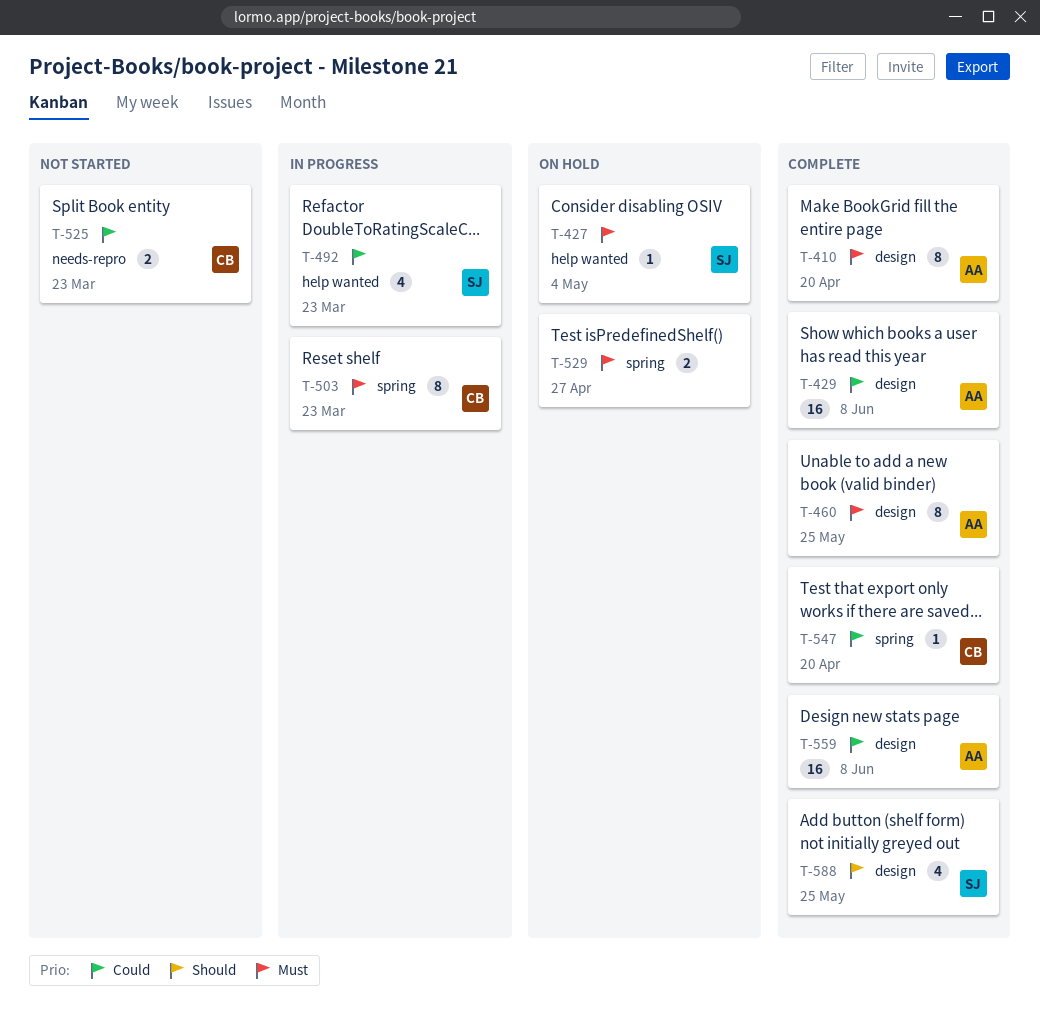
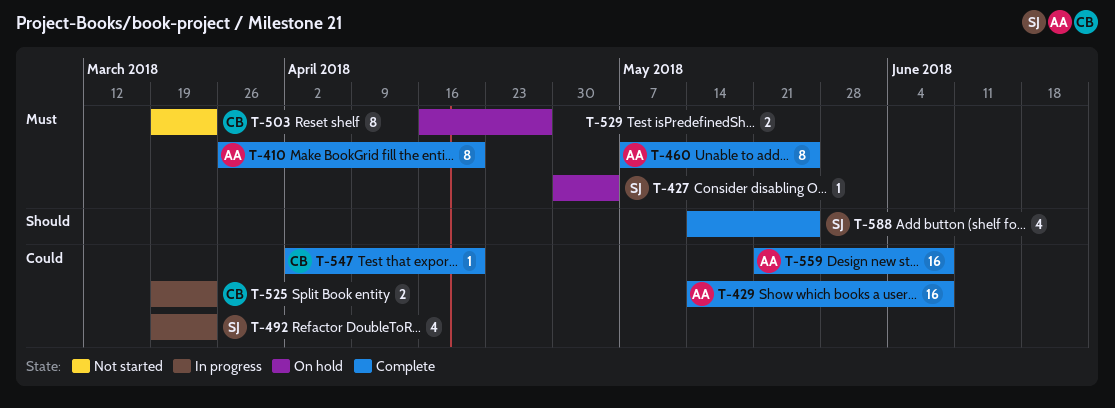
T-503, status: In progress -> Not started
T-525, status: Not started -> In progress

